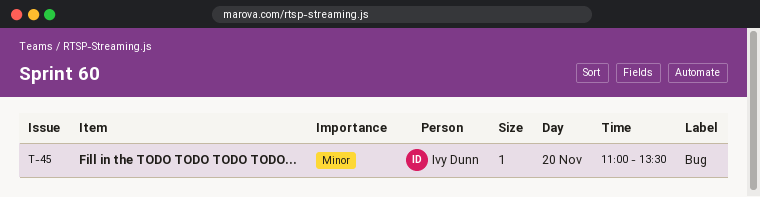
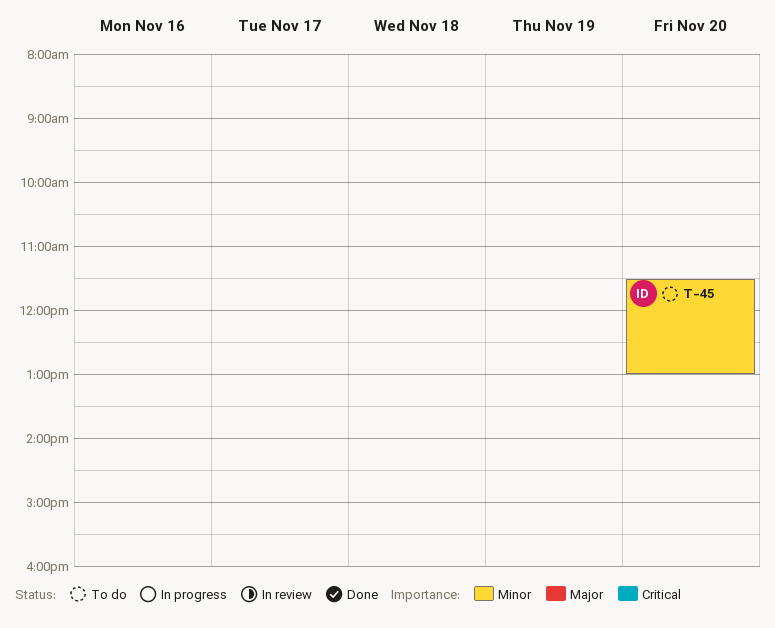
T-45, begins: 11:00 -> 11:30
T-45, ends: 13:30 -> 13:00

